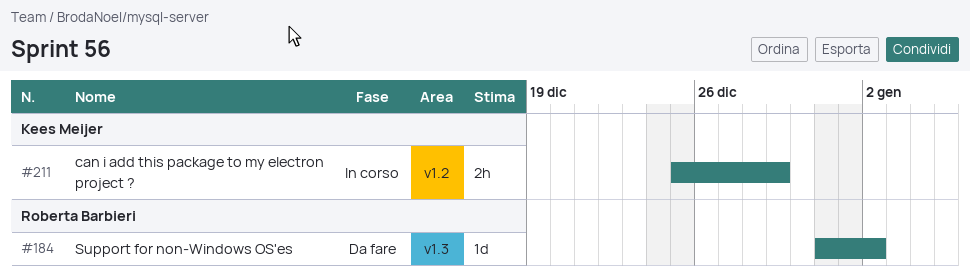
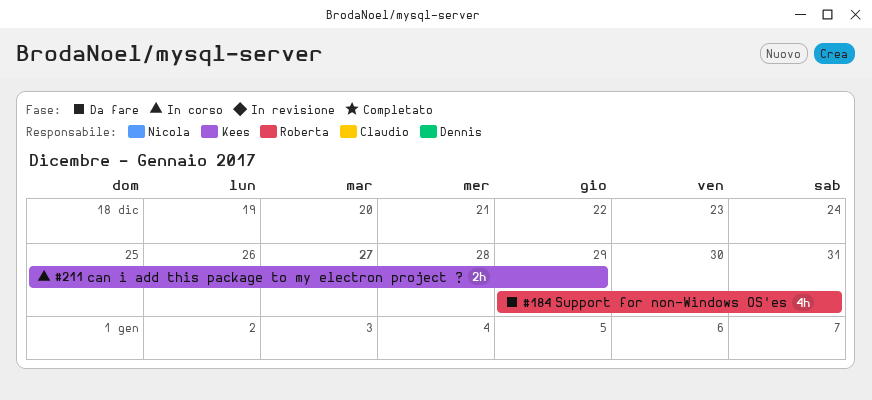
#184, estimate: 1d -> 4h
#184, start: Dec 31 -> Dec 29
#184, due: Jan 2 -> Dec 31

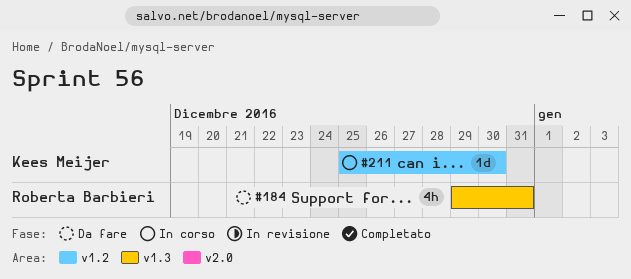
#211, estimate: 2h -> 1d
#211, due: Dec 29 -> Dec 30

